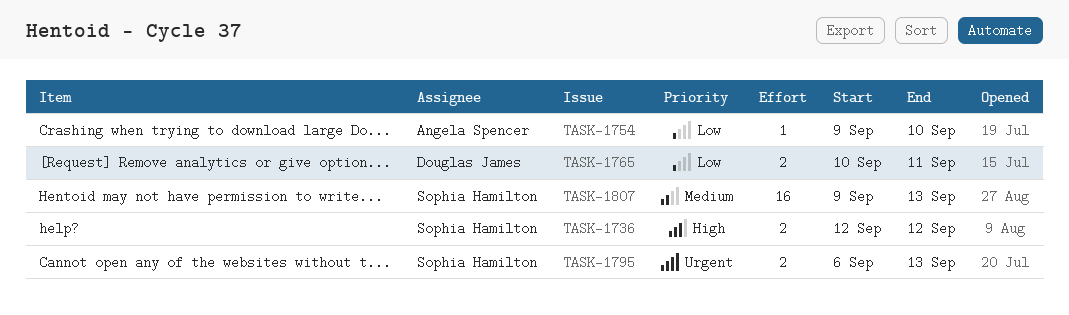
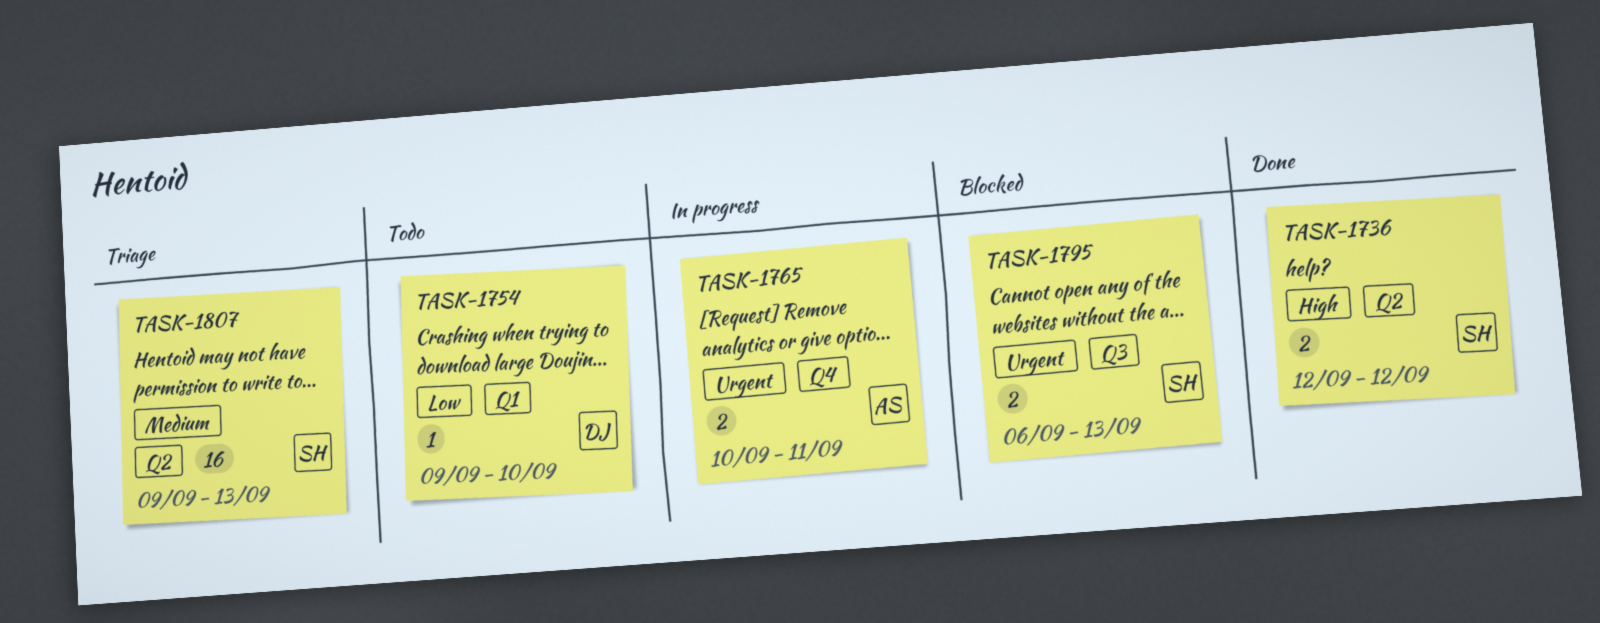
TASK-1754, owner: Angela Spencer -> Douglas James
TASK-1765, owner: Douglas James -> Angela Spencer
TASK-1765, priority: Low -> Urgent

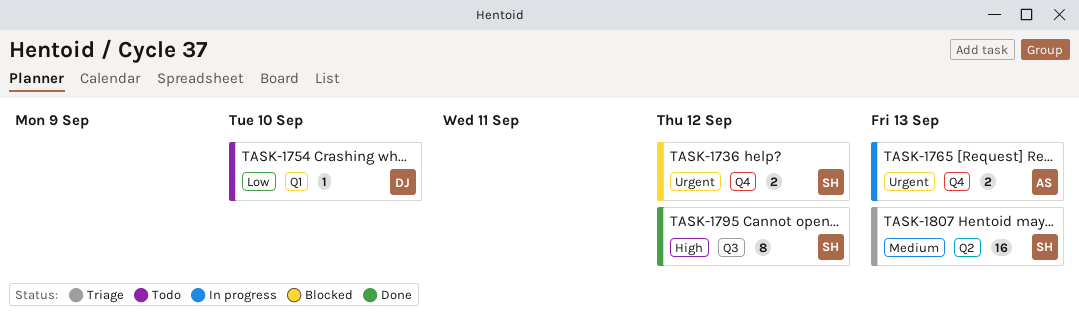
TASK-1736, status: Done -> Blocked
TASK-1736, priority: High -> Urgent
TASK-1736, label: Q2 -> Q4
TASK-1765, due: Sep 11 -> Sep 13
TASK-1795, status: Blocked -> Done
TASK-1795, priority: Urgent -> High
TASK-1795, estimate: 2 -> 8
TASK-1795, due: Sep 13 -> Sep 12

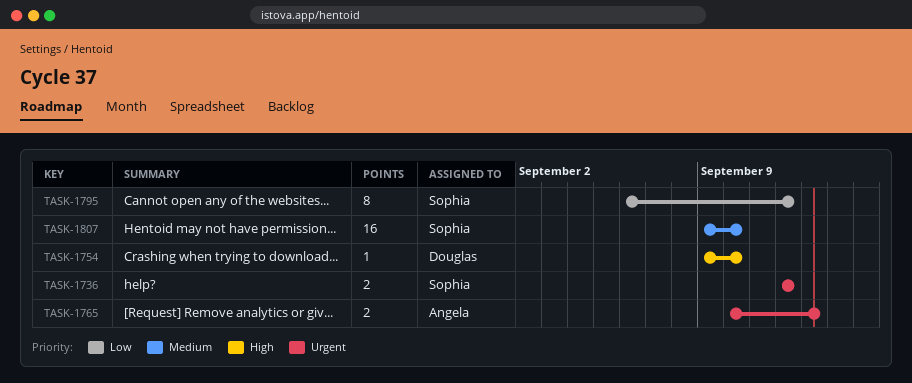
TASK-1754, priority: Low -> High
TASK-1795, priority: High -> Low
TASK-1807, due: Sep 13 -> Sep 10

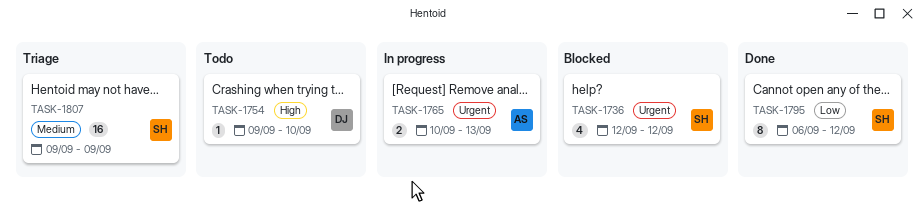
TASK-1736, estimate: 2 -> 4
TASK-1807, due: Sep 10 -> Sep 9

